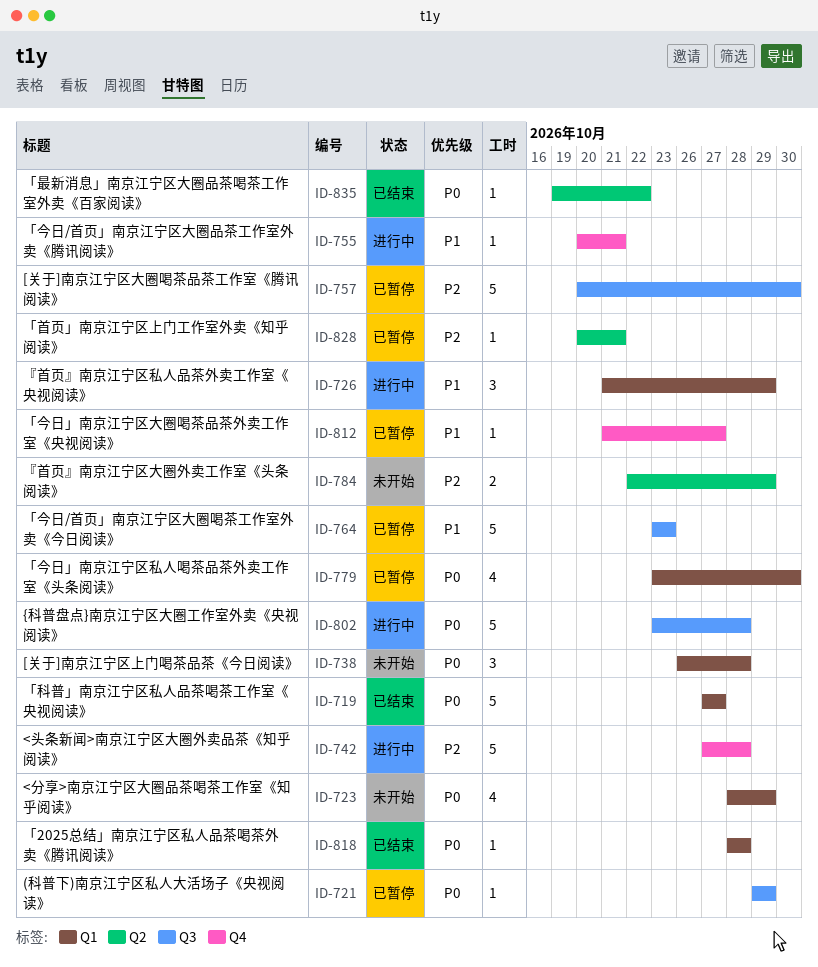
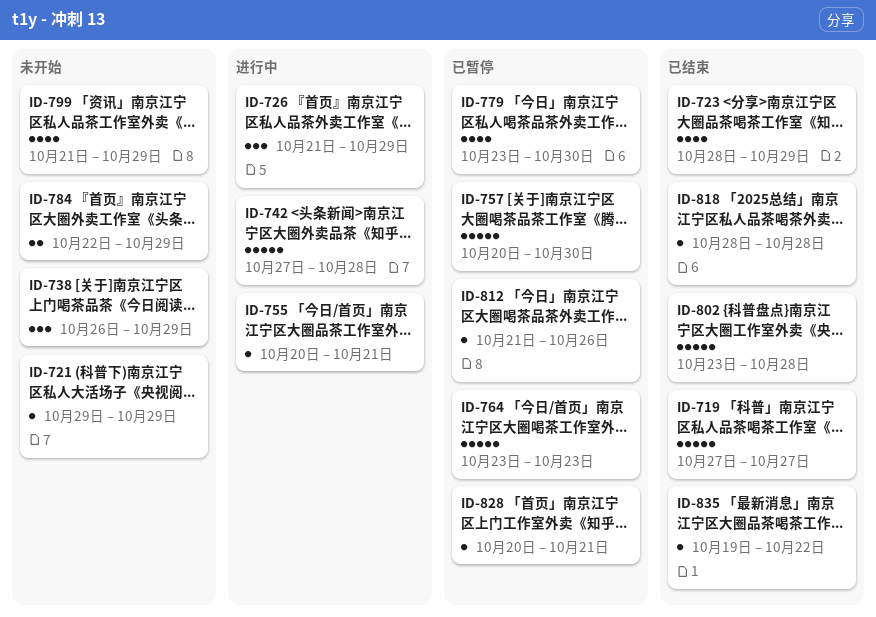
ID-721, status: 已暂停 -> 未开始
ID-723, status: 未开始 -> 已结束
ID-738, due: Oct 28 -> Oct 29
ID-799: none -> present
ID-802, status: 进行中 -> 已结束
ID-812, due: Oct 27 -> Oct 26

